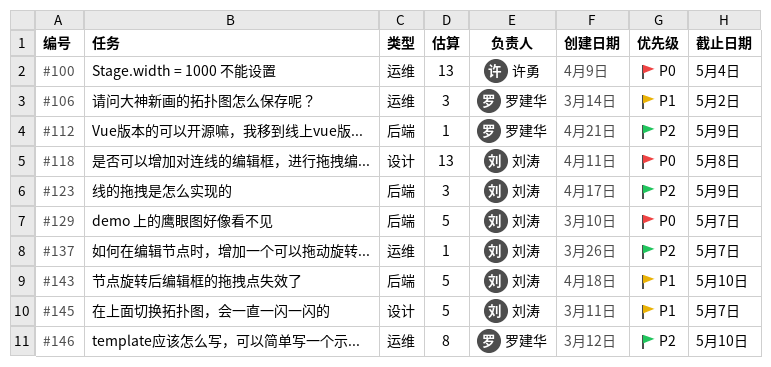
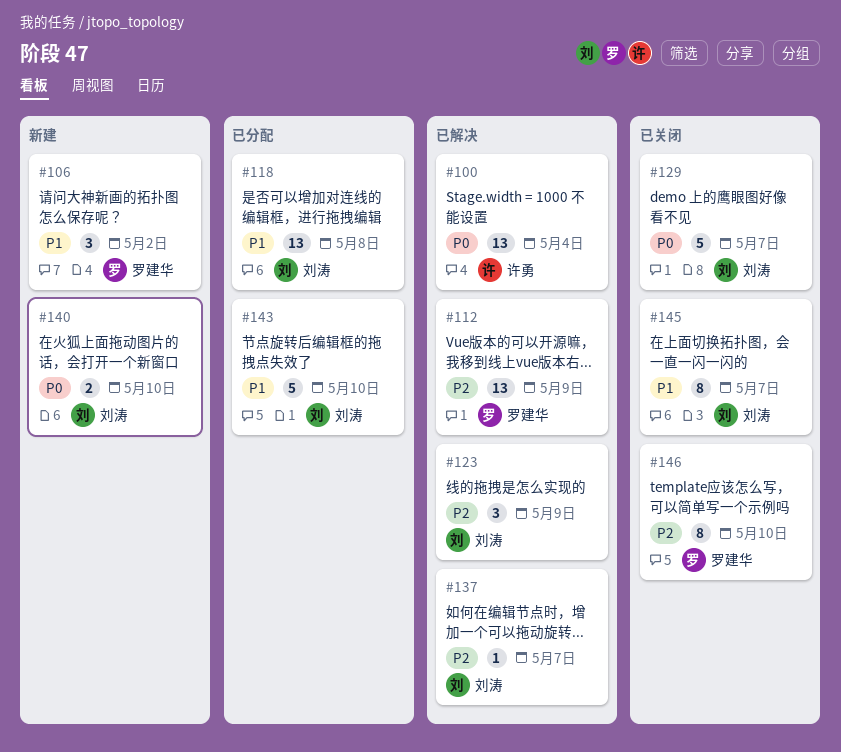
#112, estimate: 1 -> 13
#118, priority: P0 -> P1
#140: none -> present
#145, estimate: 5 -> 8

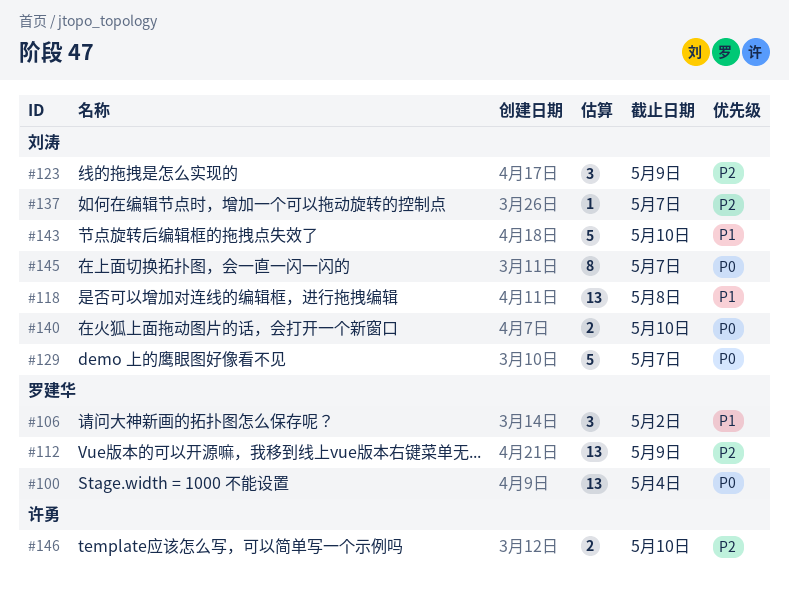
#100, owner: 许勇 -> 罗建华
#145, priority: P1 -> P0
#146, owner: 罗建华 -> 许勇
#146, estimate: 8 -> 2

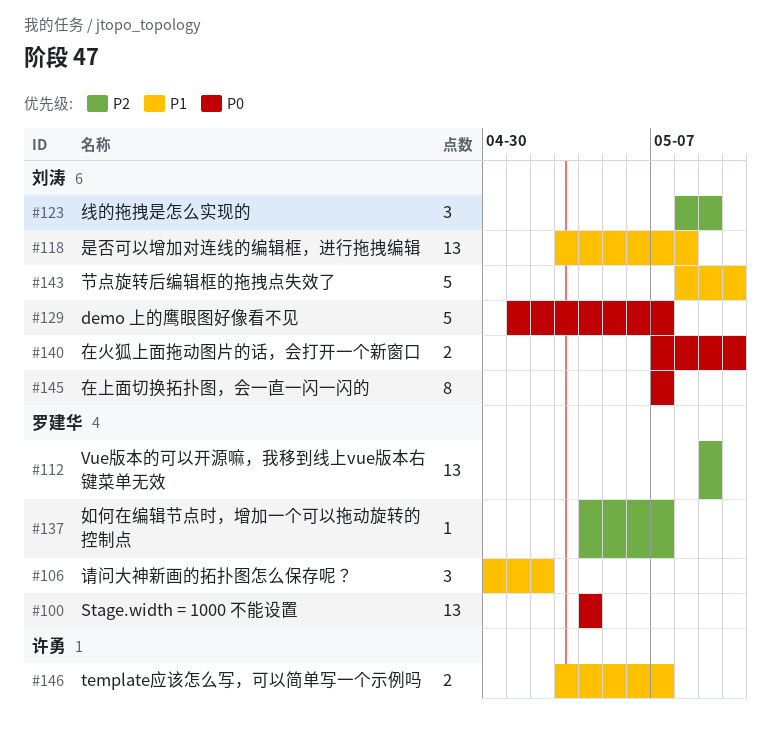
#137, owner: 刘涛 -> 罗建华
#146, priority: P2 -> P1
#146, due: May 10 -> May 7

